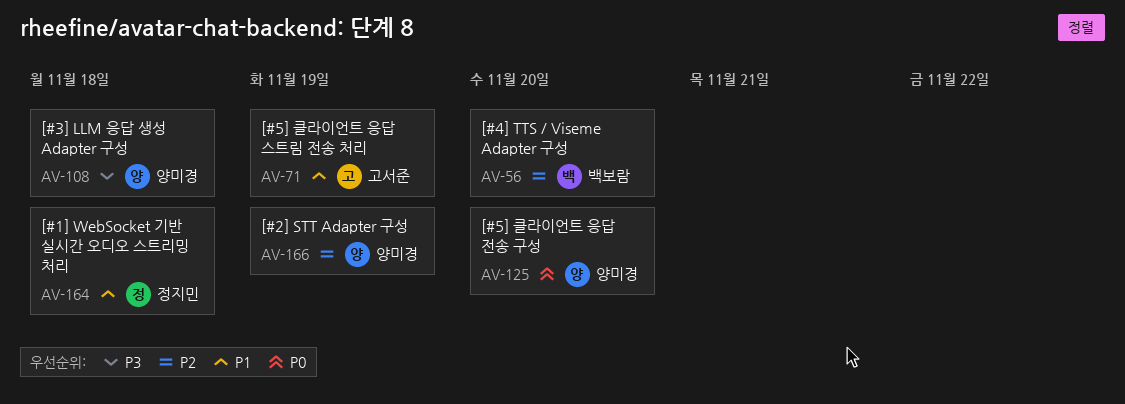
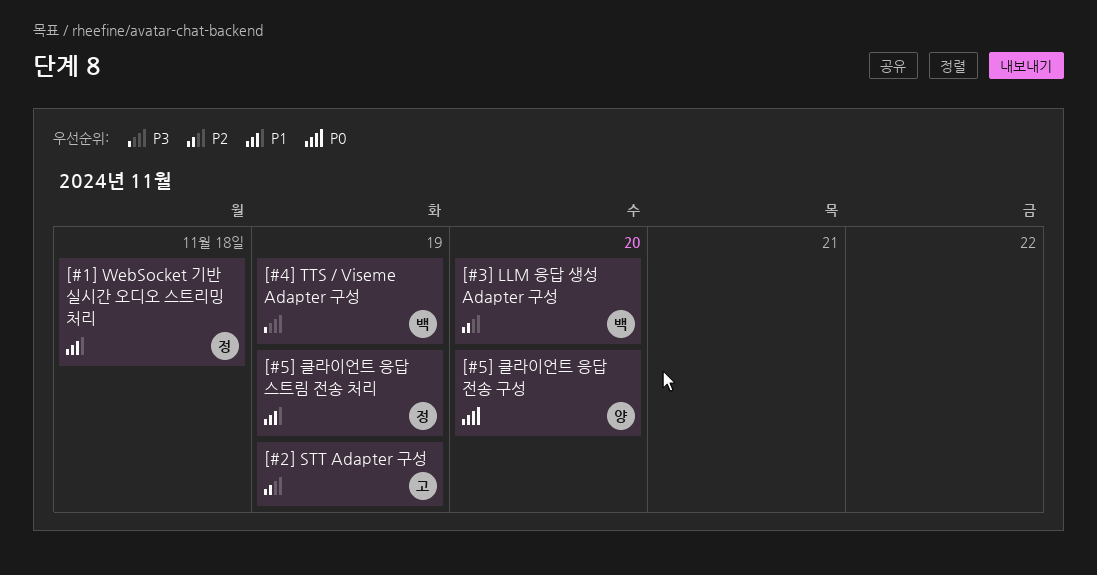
[#2] STT Adapter 구성, owner: 양미경 -> 고서준
[#3] LLM 응답 생성 Adapter 구성, owner: 양미경 -> 백보람
[#3] LLM 응답 생성 Adapter 구성, priority: P3 -> P2
[#3] LLM 응답 생성 Adapter 구성, due: Nov 18 -> Nov 20
[#4] TTS / Viseme Adapter 구성, priority: P2 -> P3
[#4] TTS / Viseme Adapter 구성, due: Nov 20 -> Nov 19
[#5] 클라이언트 응답 스트림 전송 처리, owner: 고서준 -> 정지민

